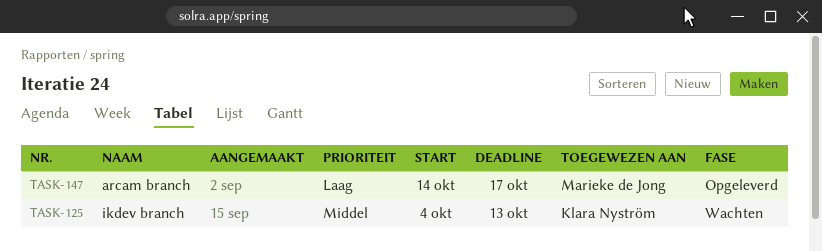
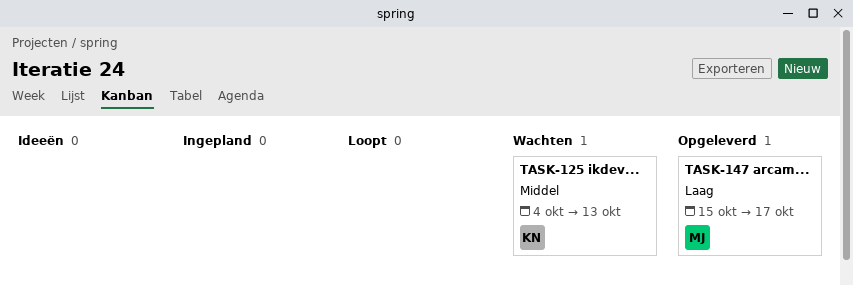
TASK-147, start: Oct 14 -> Oct 15

